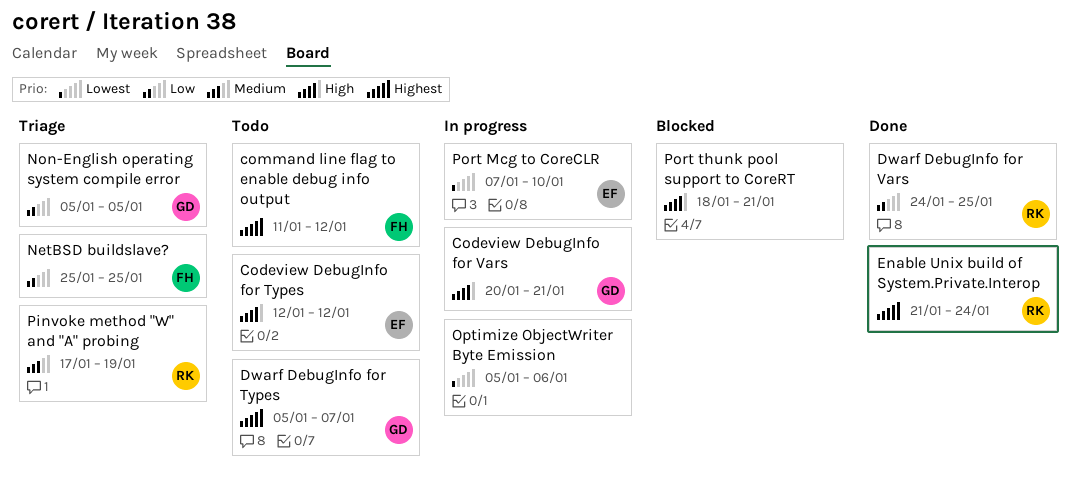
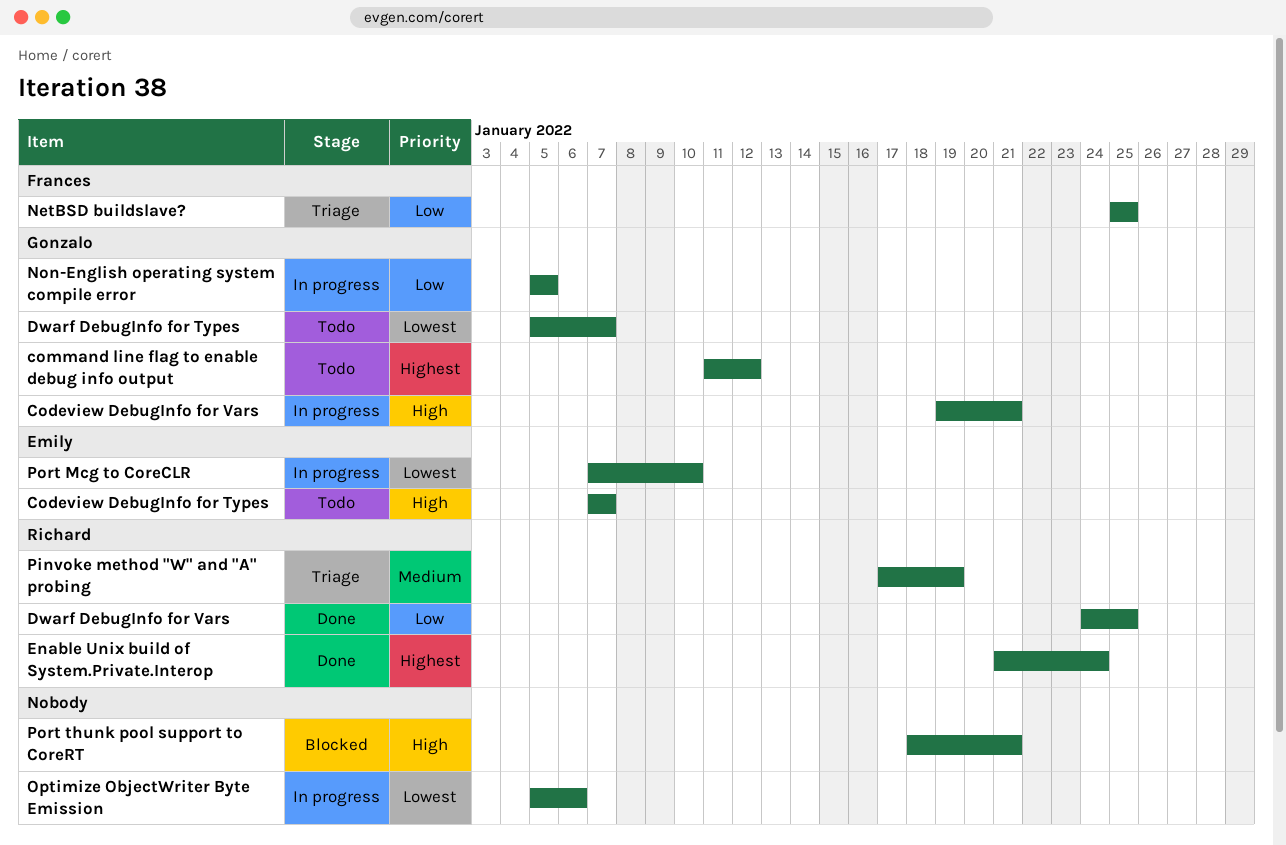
Codeview DebugInfo for Types, start: Jan 12 -> Jan 7
Codeview DebugInfo for Types, due: Jan 12 -> Jan 7
Codeview DebugInfo for Vars, start: Jan 20 -> Jan 19
command line flag to enable debug info output, owner: Frances -> Gonzalo
Dwarf DebugInfo for Types, priority: Highest -> Lowest
Non-English operating system compile error, status: Triage -> In progress

